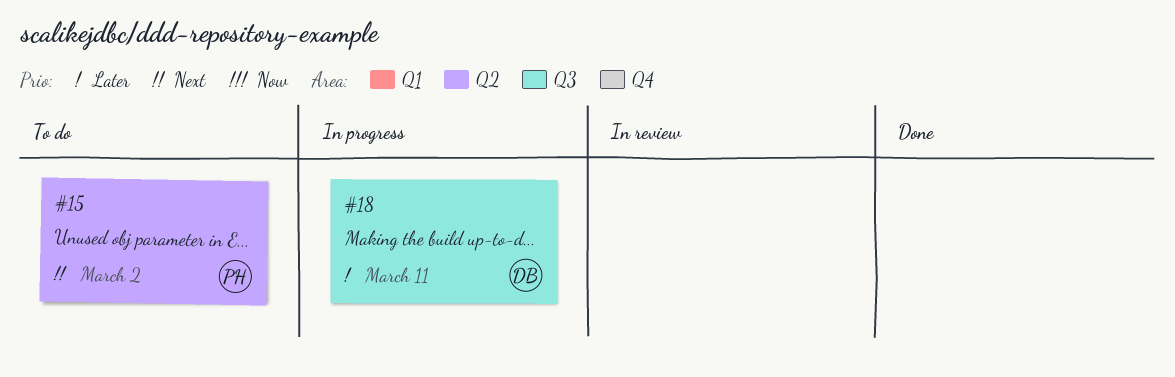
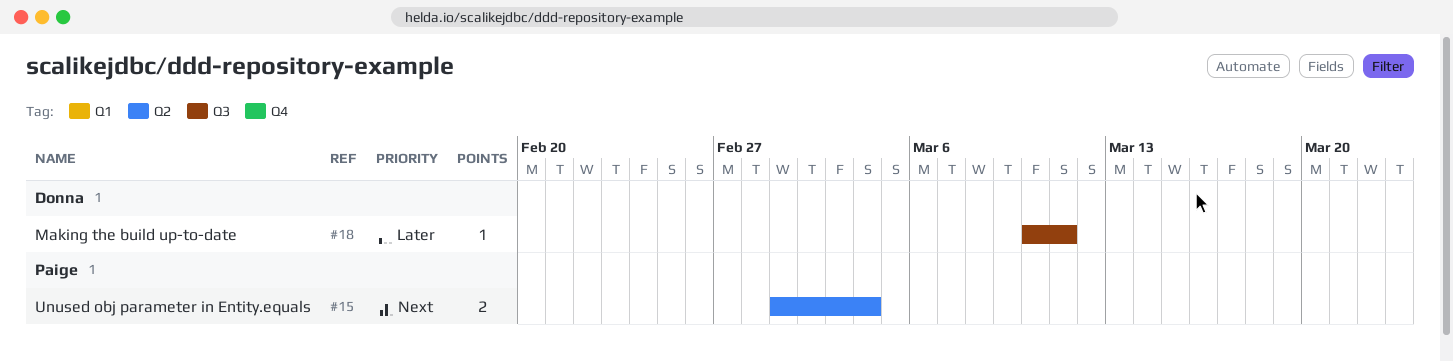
#15, due: Mar 2 -> Mar 4

